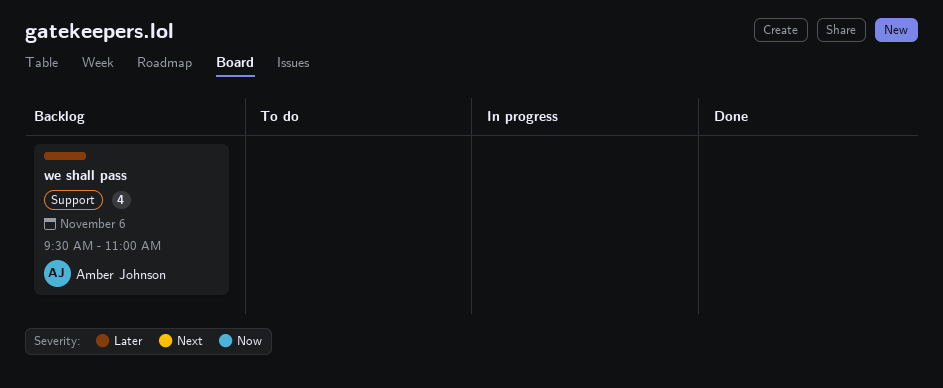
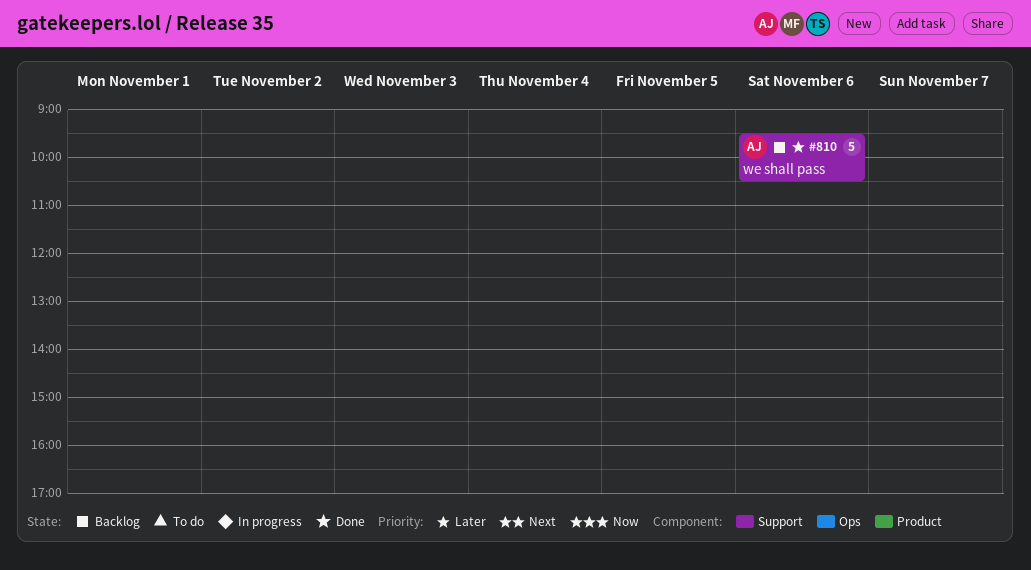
we shall pass, estimate: 4 -> 5
we shall pass, ends: 11:00 -> 10:30

